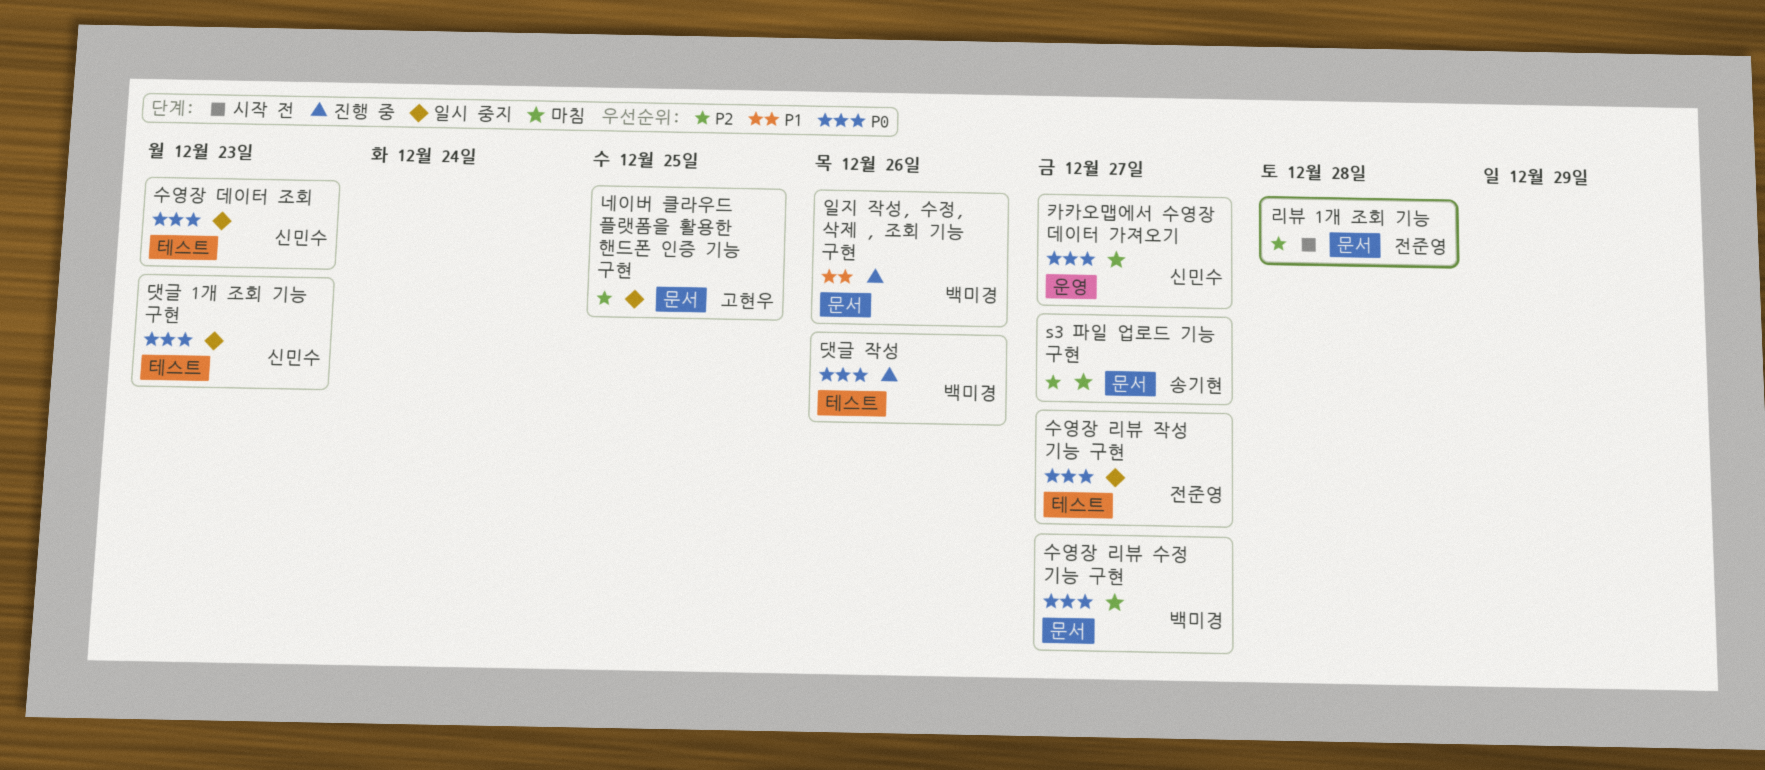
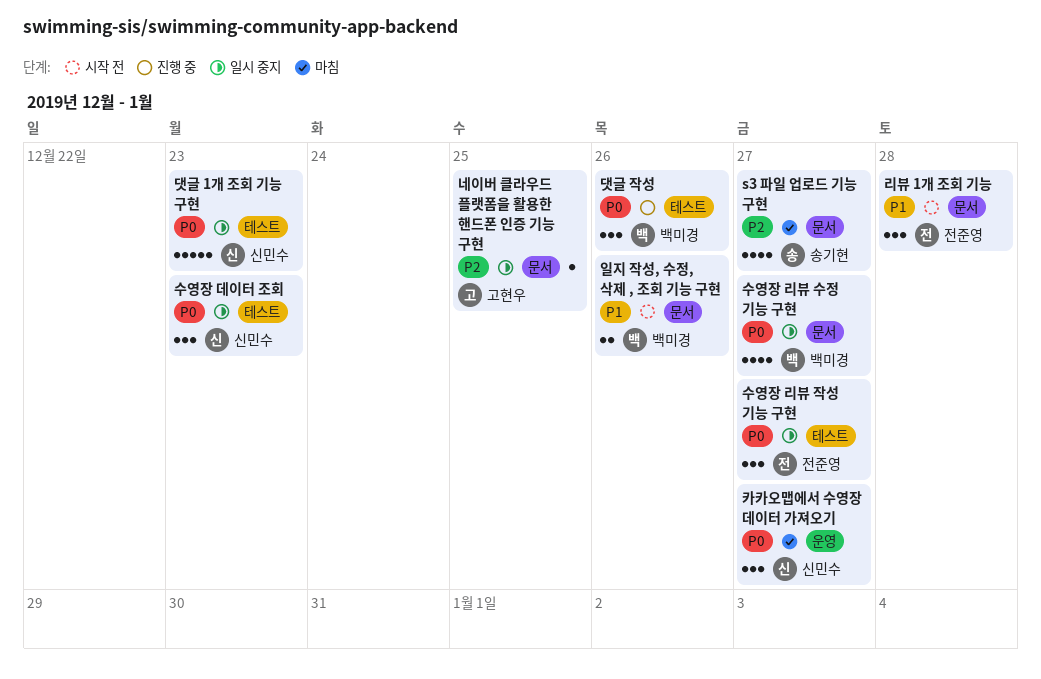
리뷰 1개 조회 기능, priority: P2 -> P1
수영장 리뷰 수정 기능 구현, status: 마침 -> 일시 중지
일지 작성, 수정, 삭제 , 조회 기능 구현, status: 진행 중 -> 시작 전

